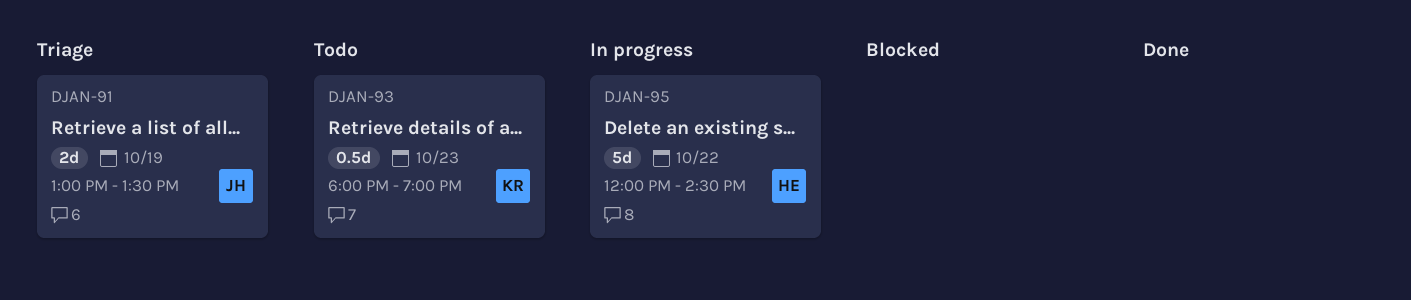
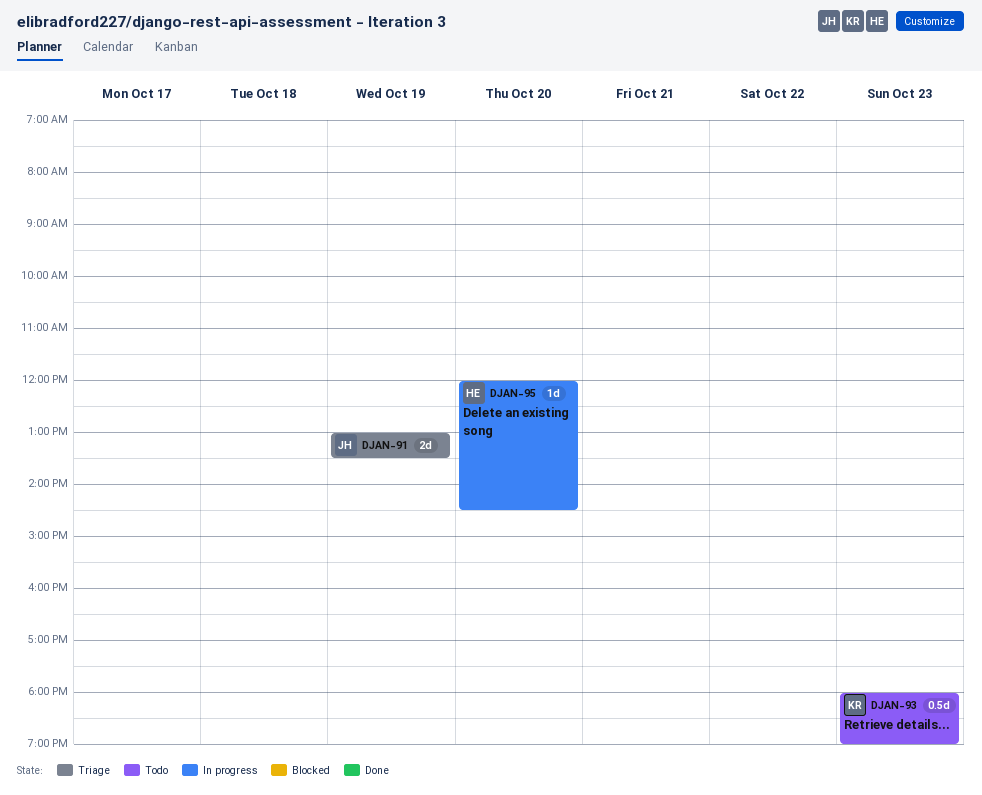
DJAN-95, estimate: 5d -> 1d
DJAN-95, day: Oct 22 -> Oct 20

